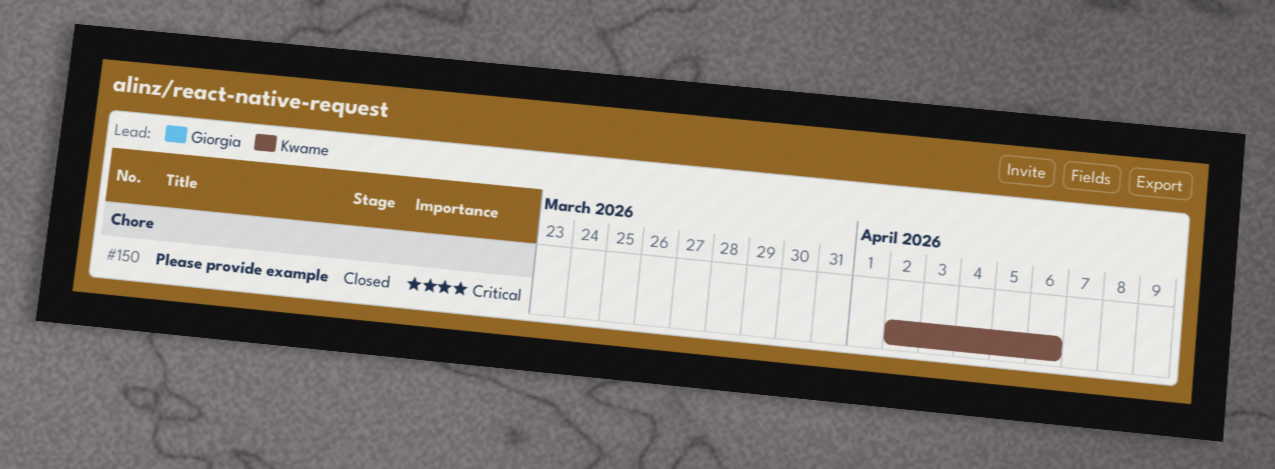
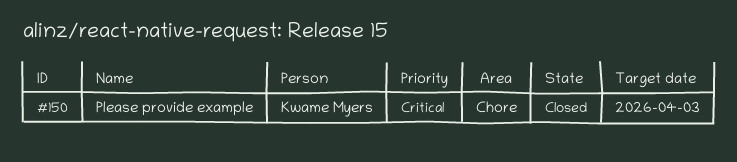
#150, due: Apr 6 -> Apr 3

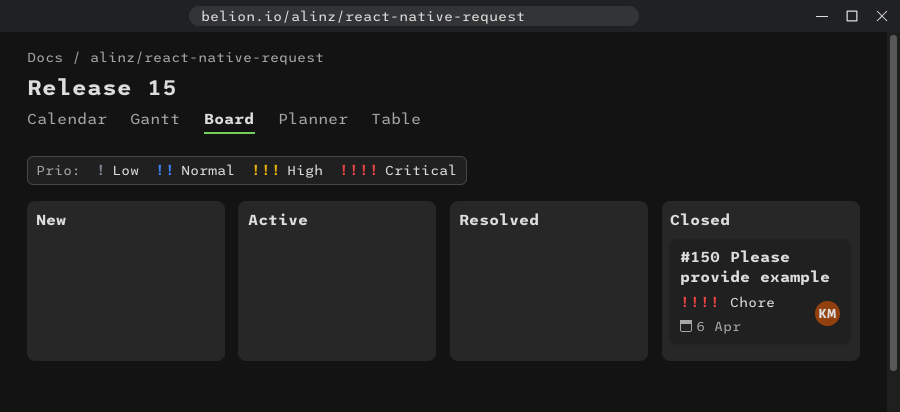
#150, due: Apr 3 -> Apr 6

